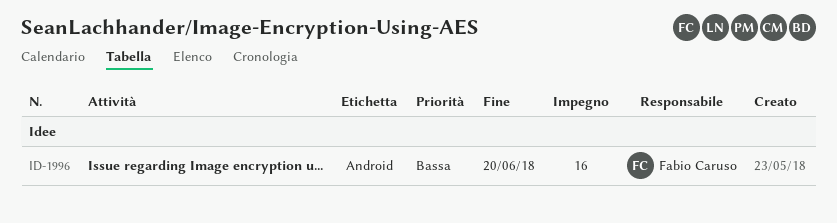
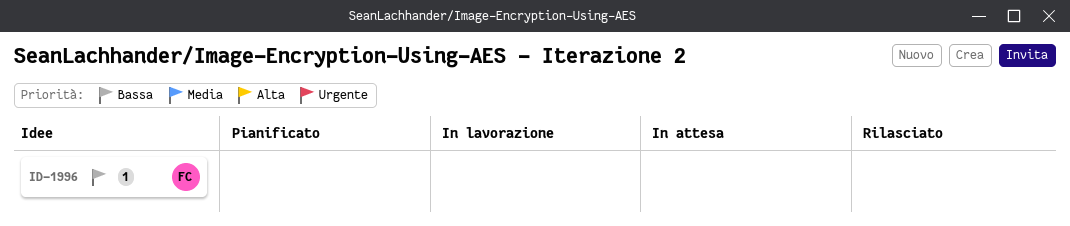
ID-1996, estimate: 16 -> 1

